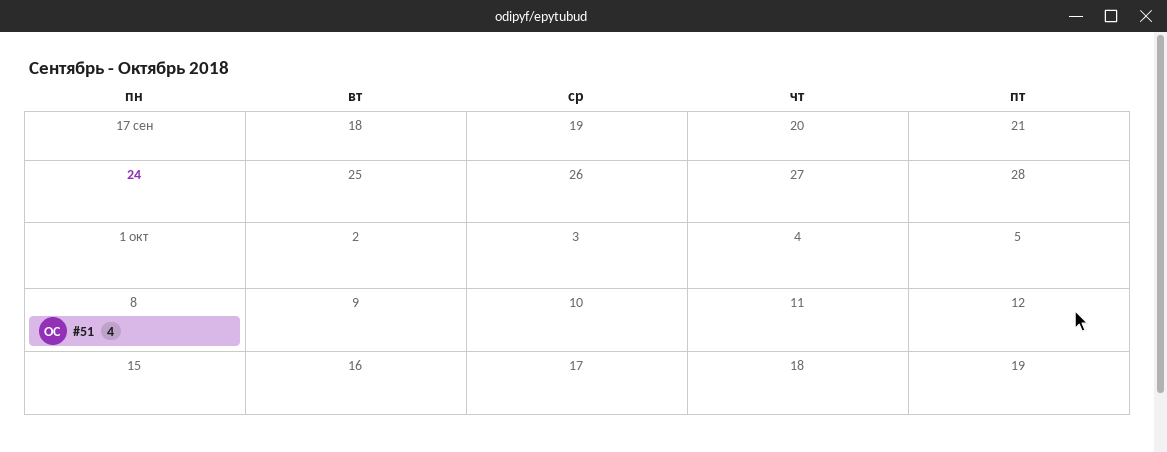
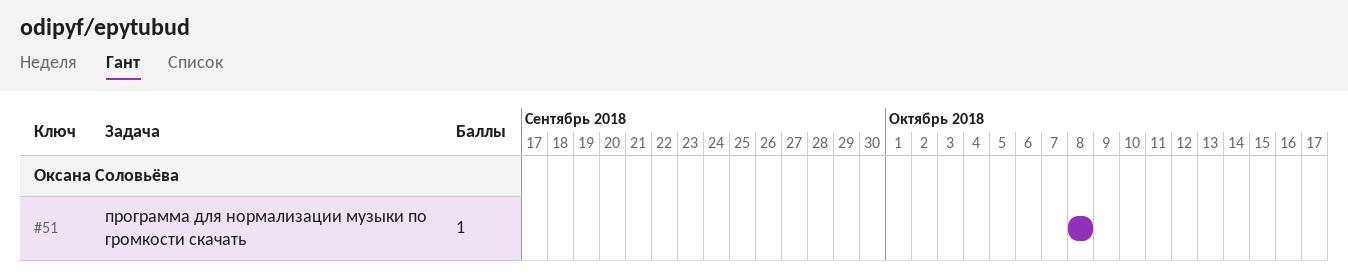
#51, estimate: 4 -> 1

